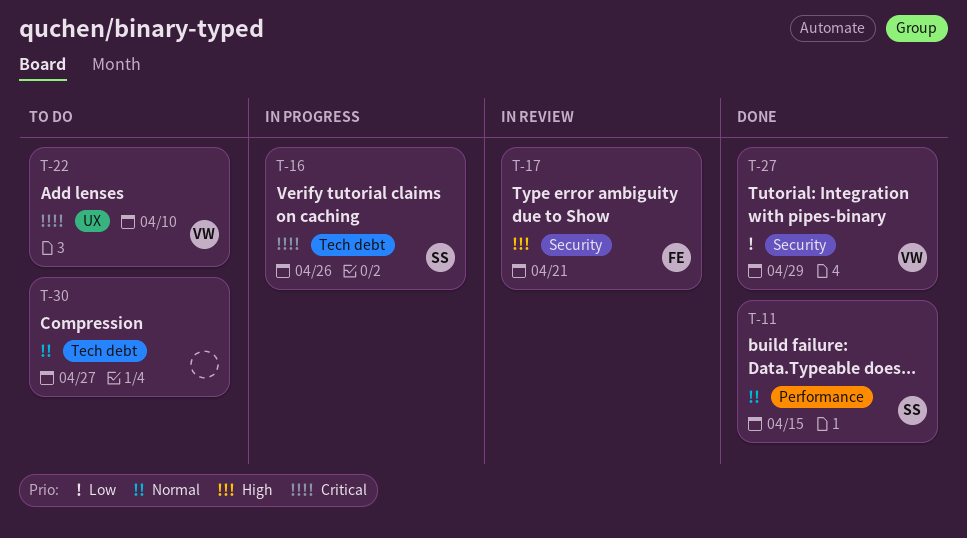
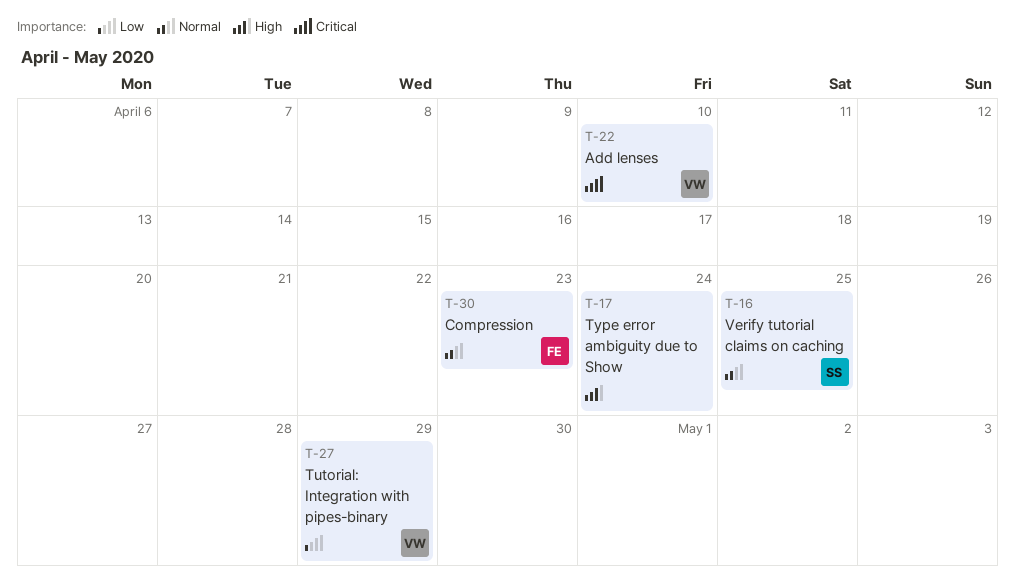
T-11: present -> none
T-16, priority: Critical -> Normal
T-16, due: Apr 26 -> Apr 25
T-17, owner: FE -> none
T-17, due: Apr 21 -> Apr 24
T-30, owner: none -> FE
T-30, due: Apr 27 -> Apr 23

